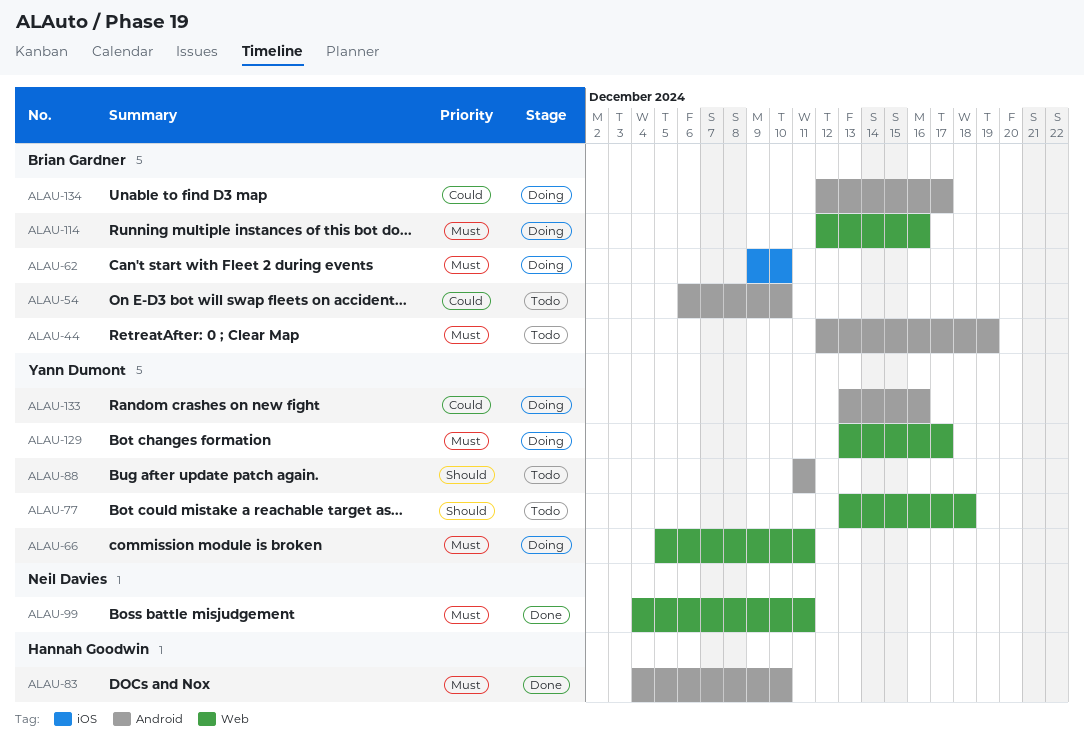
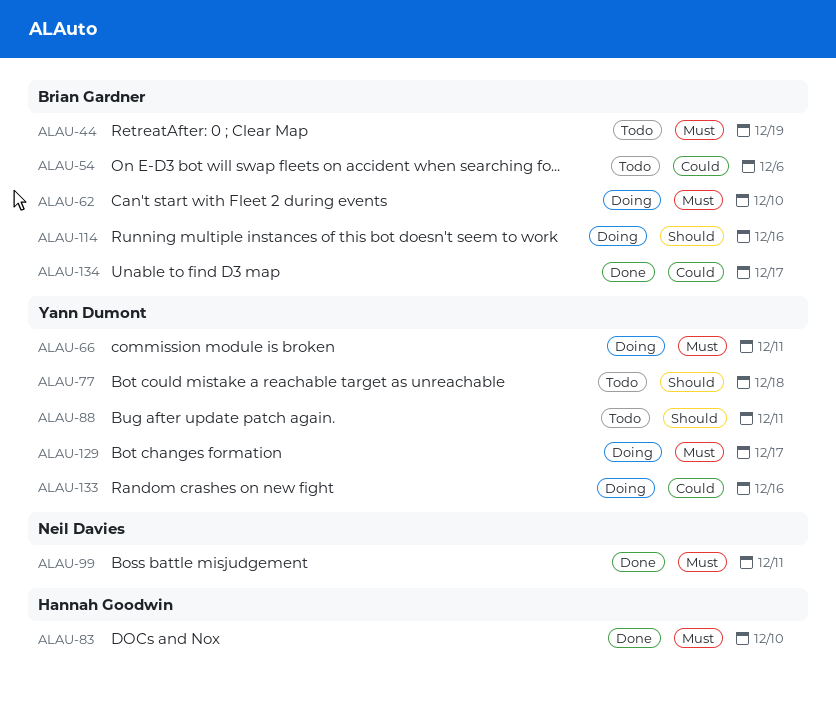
ALAU-54, due: Dec 10 -> Dec 6
ALAU-114, priority: Must -> Should
ALAU-134, status: Doing -> Done

